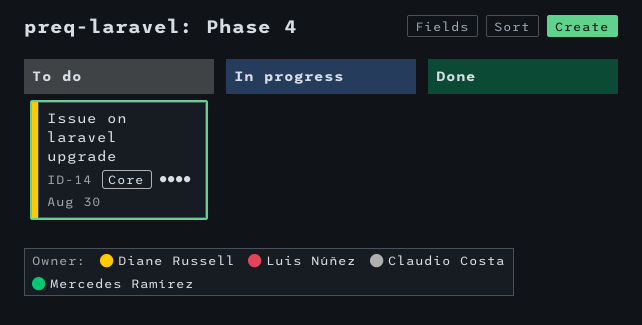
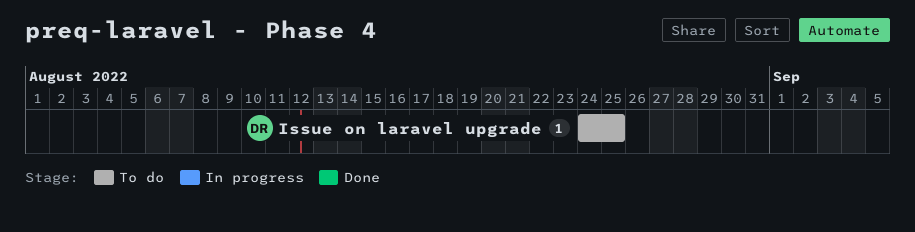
Issue on laravel upgrade, estimate: 4 -> 1
Issue on laravel upgrade, due: Aug 30 -> Aug 25

